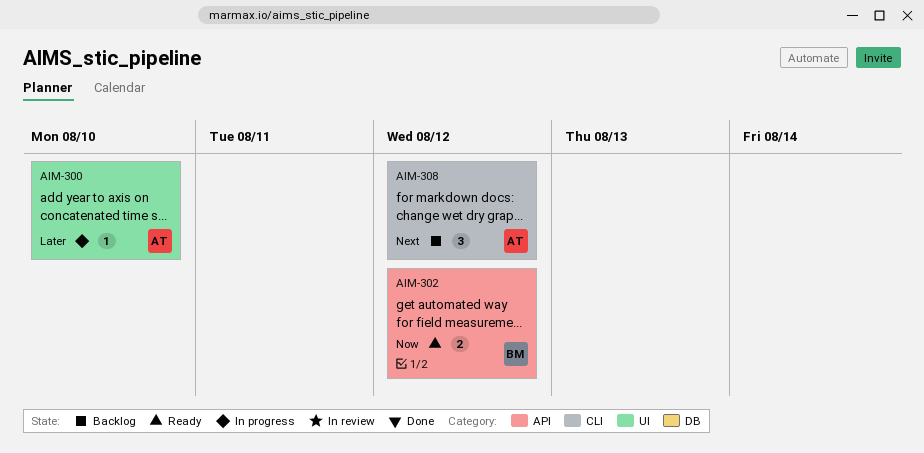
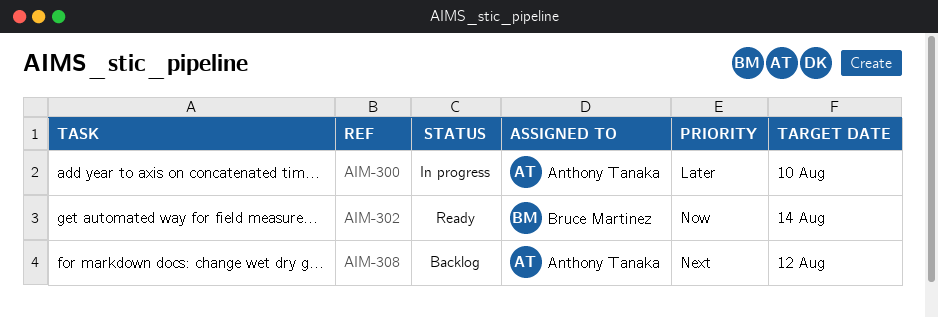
AIM-302, due: Aug 12 -> Aug 14

